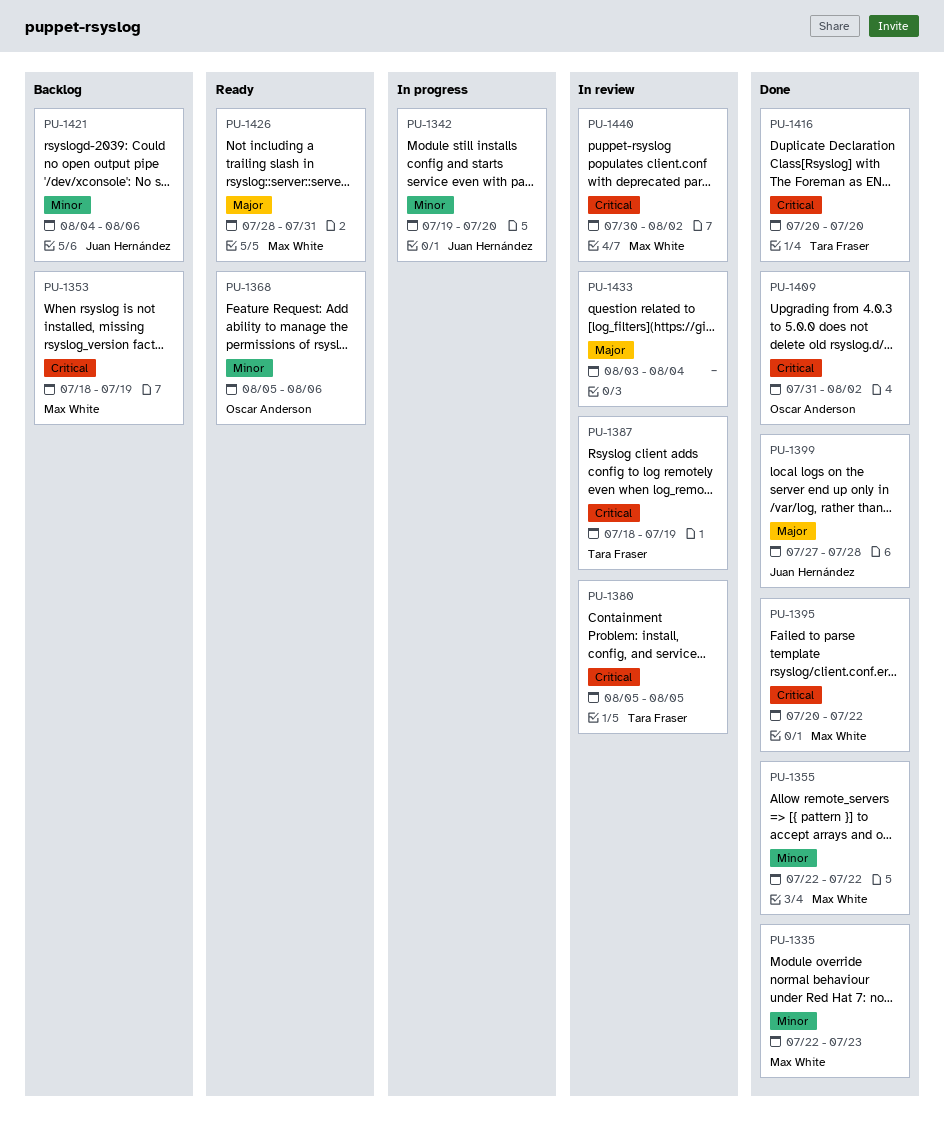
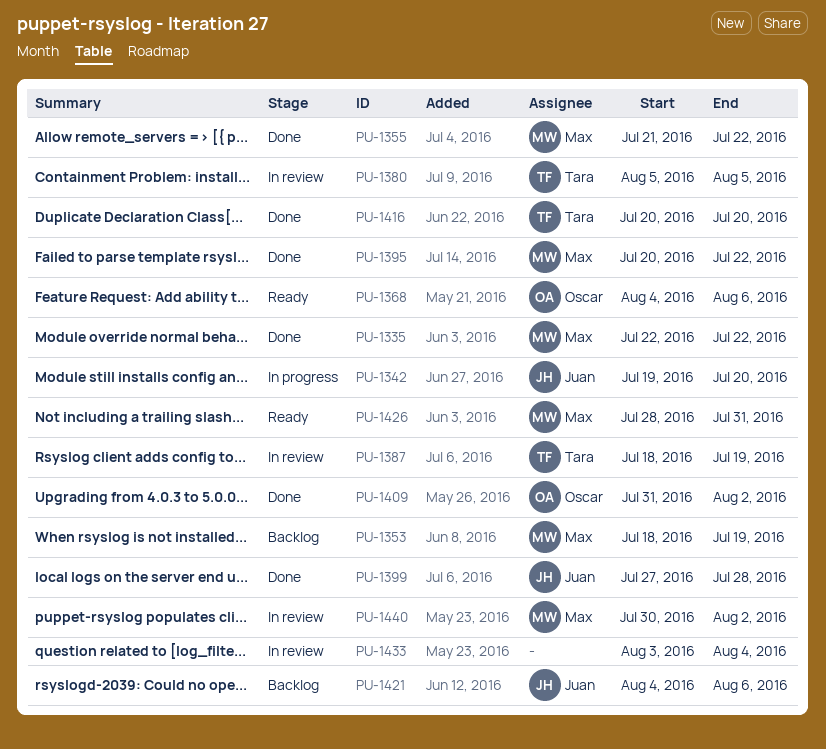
PU-1335, due: Jul 23 -> Jul 22
PU-1355, start: Jul 22 -> Jul 21
PU-1368, start: Aug 5 -> Aug 4

